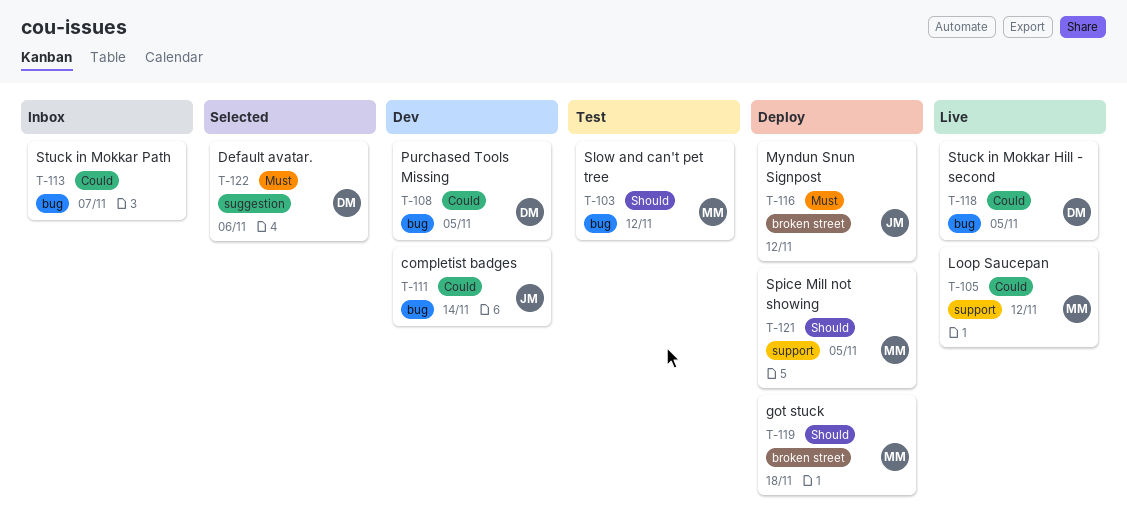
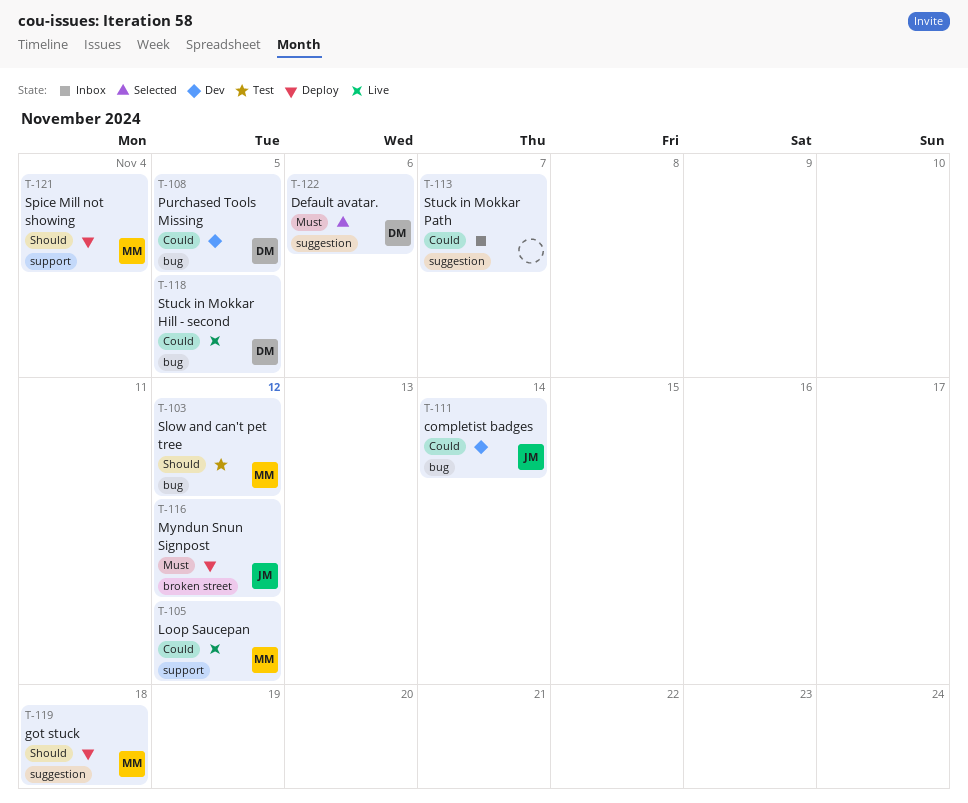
T-113, label: bug -> suggestion
T-119, label: broken street -> suggestion
T-121, due: Nov 5 -> Nov 4

